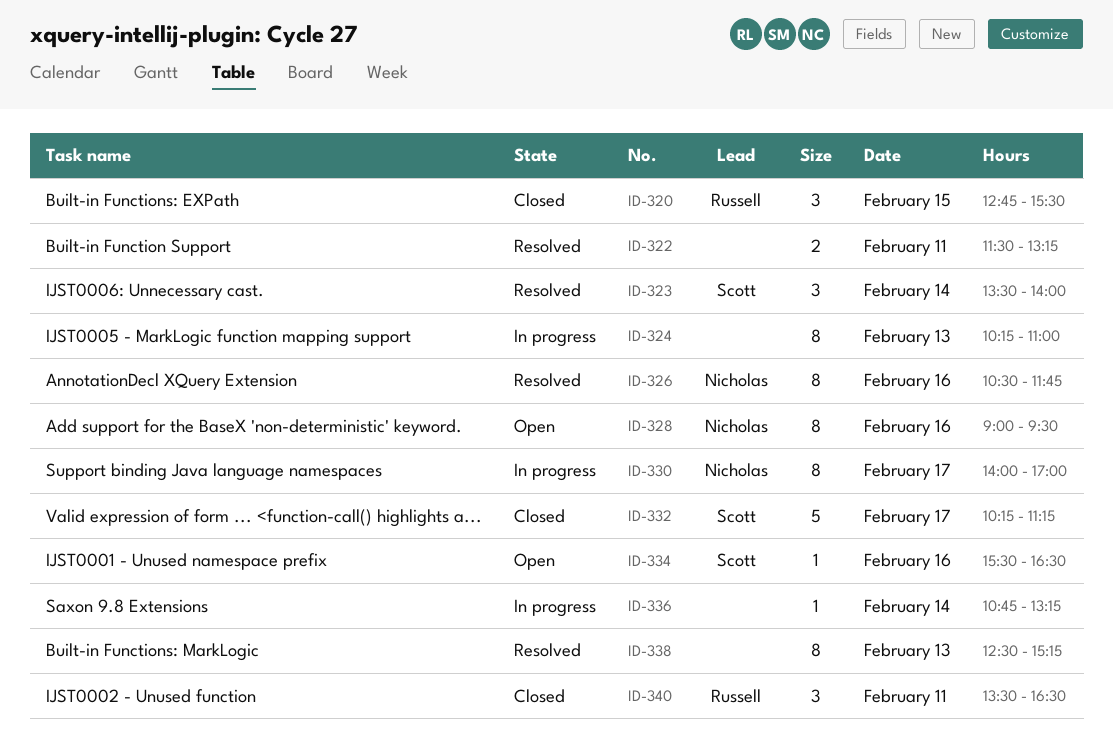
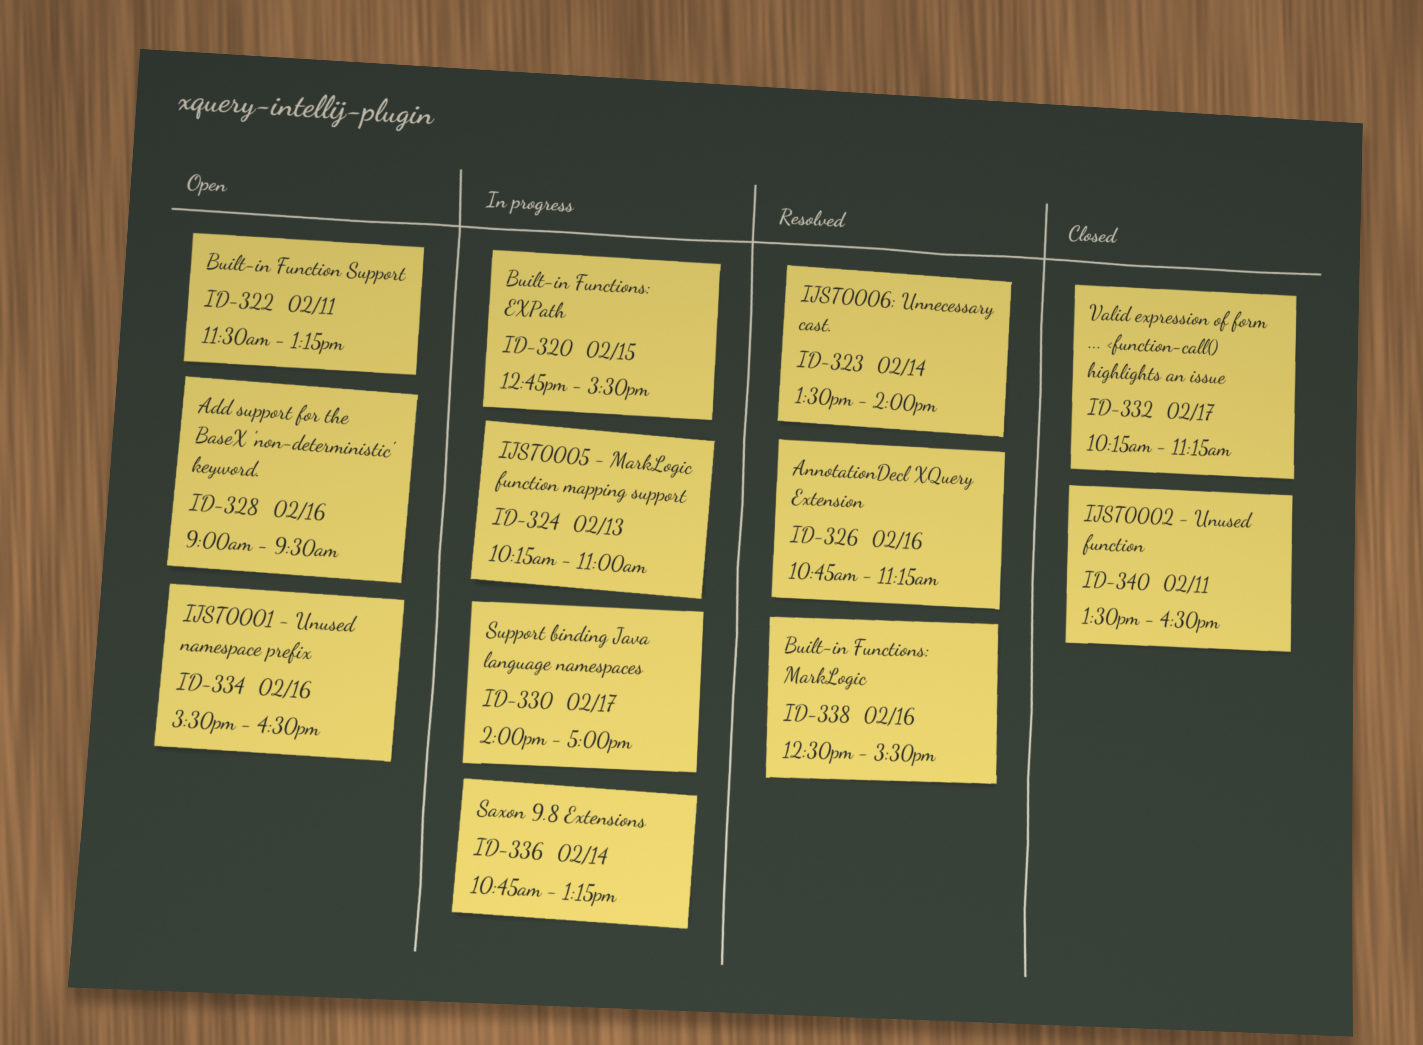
ID-320, status: Closed -> In progress
ID-322, status: Resolved -> Open
ID-326, begins: 10:30 -> 10:45
ID-326, ends: 11:45 -> 11:15
ID-338, day: Feb 13 -> Feb 16
ID-338, ends: 15:15 -> 15:30

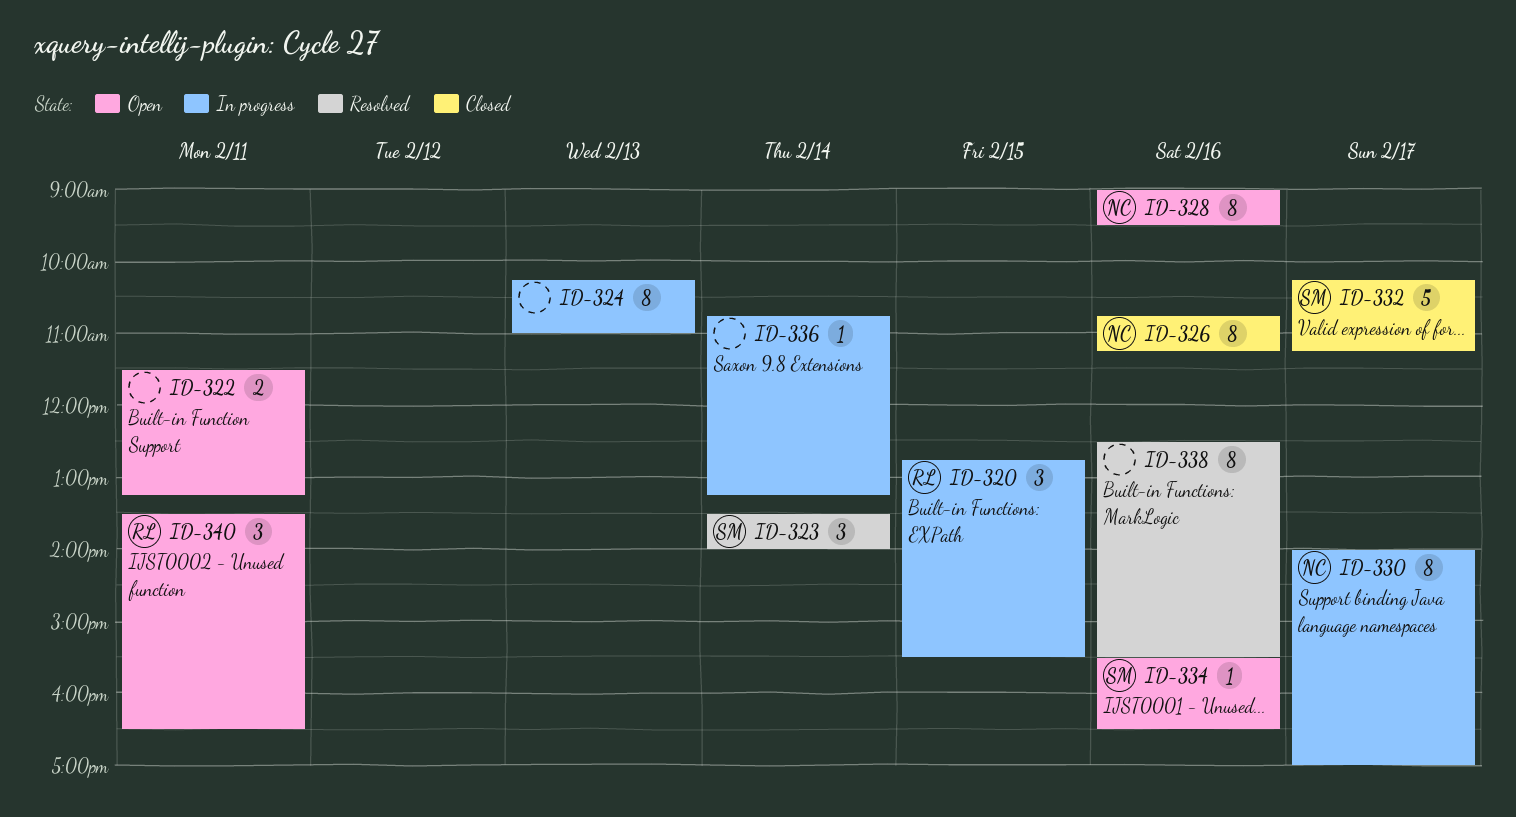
ID-326, status: Resolved -> Closed
ID-340, status: Closed -> Open

